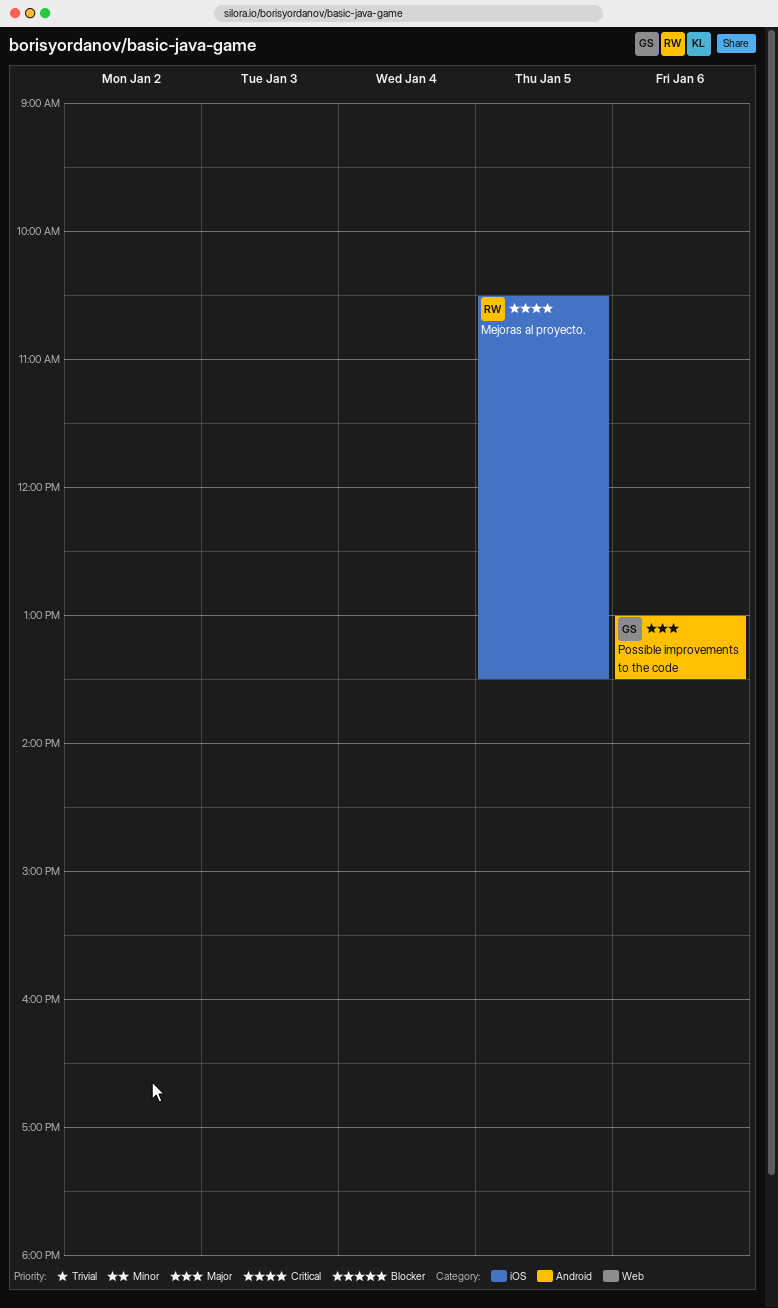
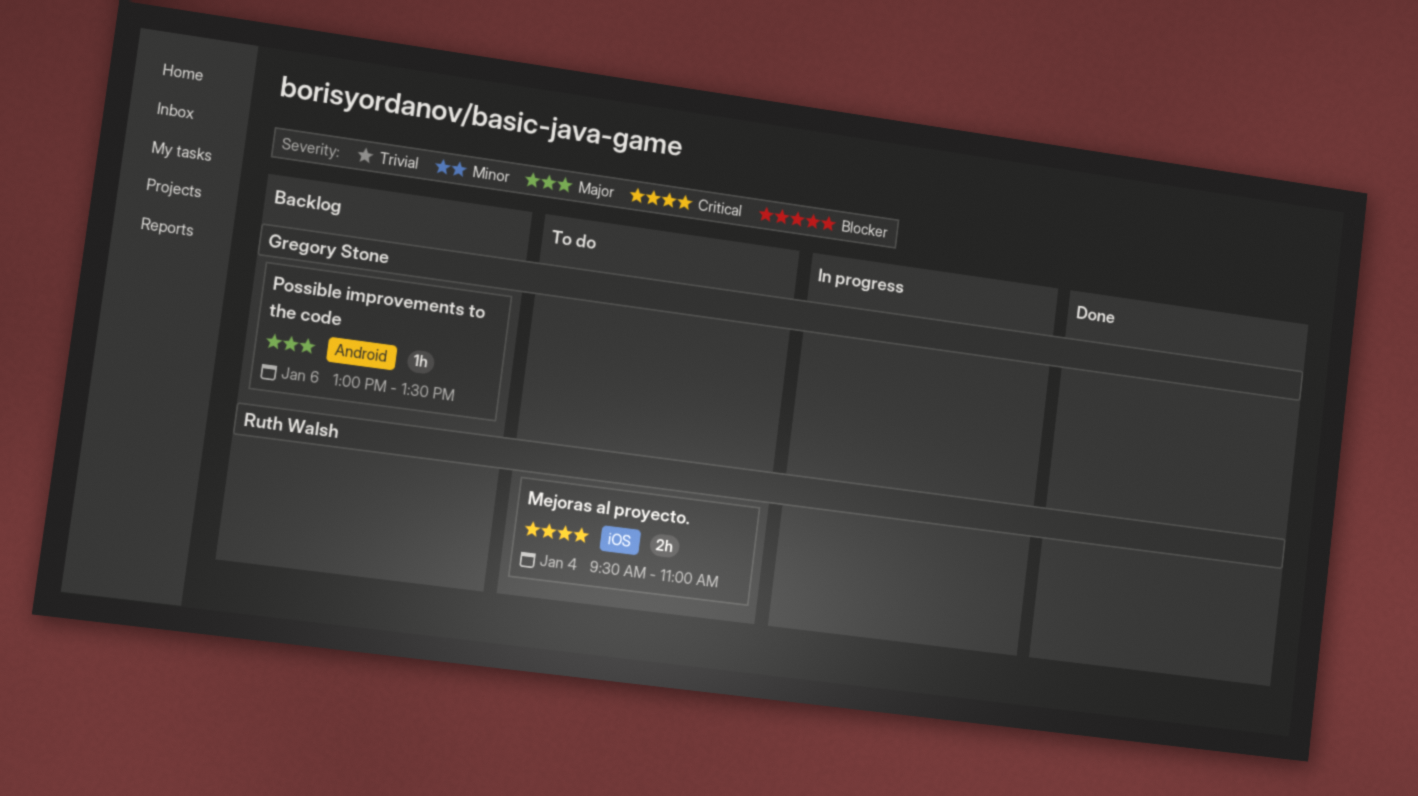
Mejoras al proyecto., day: Jan 5 -> Jan 4
Mejoras al proyecto., begins: 10:30 -> 09:30
Mejoras al proyecto., ends: 13:30 -> 11:00

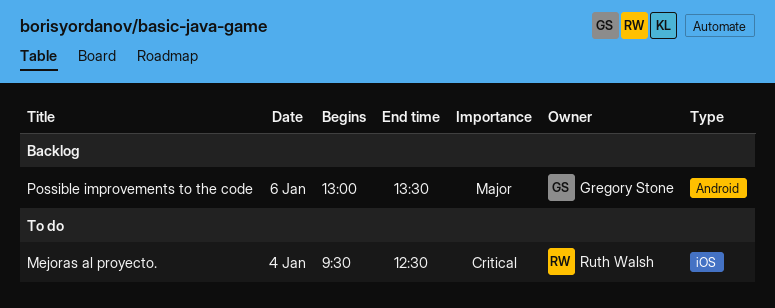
Mejoras al proyecto., ends: 11:00 -> 12:30

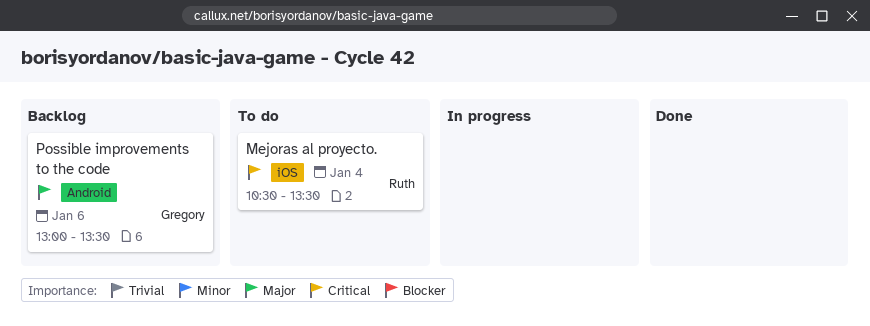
Mejoras al proyecto., begins: 09:30 -> 10:30
Mejoras al proyecto., ends: 12:30 -> 13:30

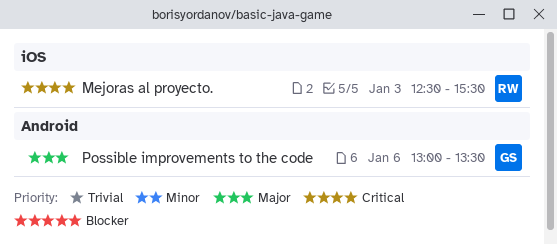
Mejoras al proyecto., day: Jan 4 -> Jan 3
Mejoras al proyecto., begins: 10:30 -> 12:30
Mejoras al proyecto., ends: 13:30 -> 15:30

